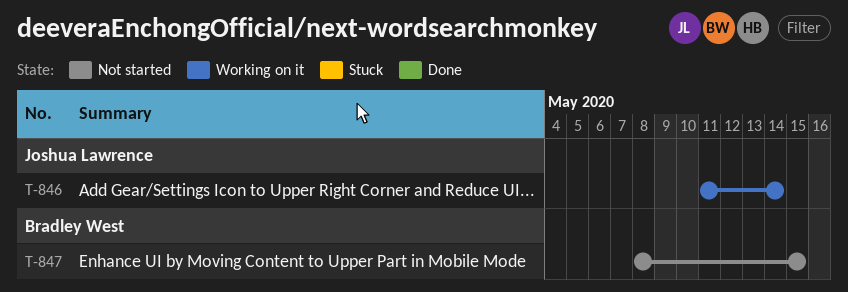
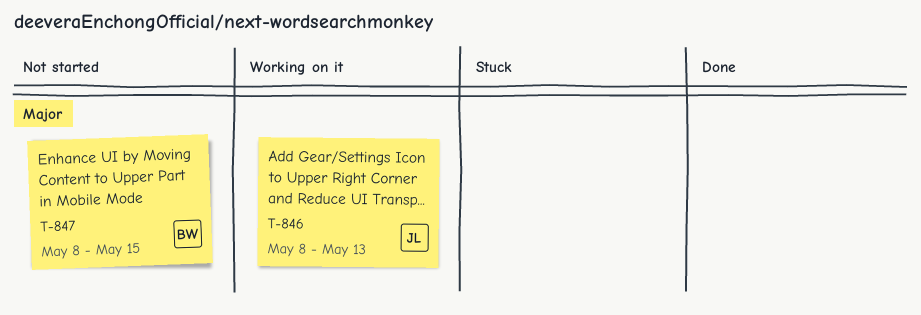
T-846, start: May 11 -> May 8
T-846, due: May 14 -> May 13

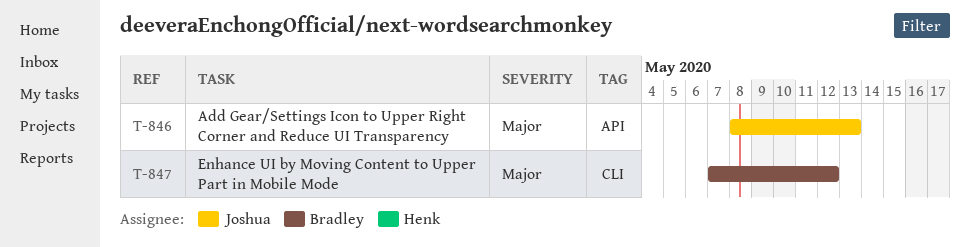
T-847, start: May 8 -> May 7
T-847, due: May 15 -> May 12

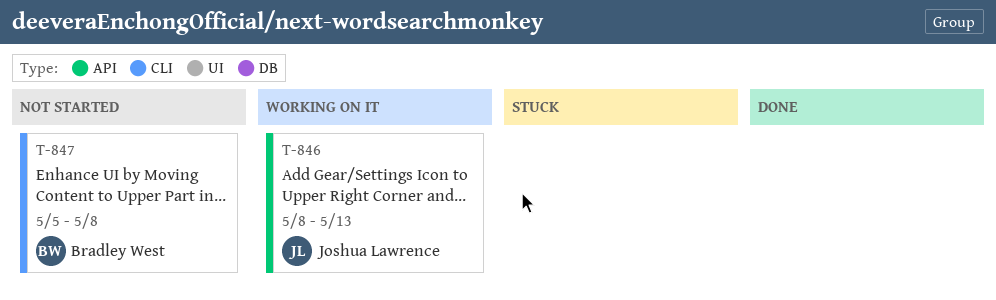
T-847, start: May 7 -> May 5
T-847, due: May 12 -> May 8

